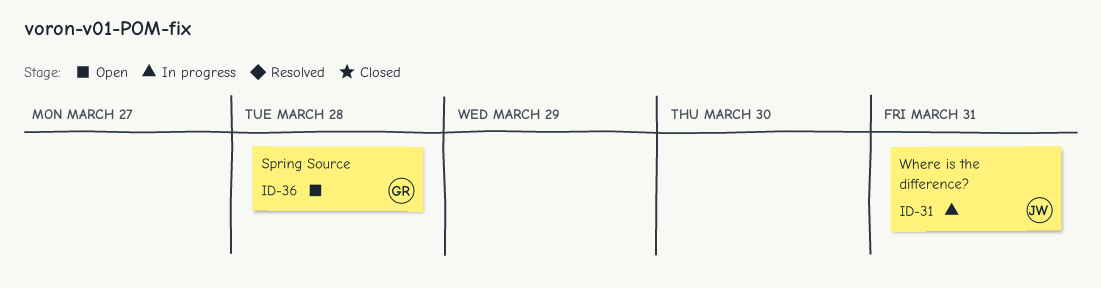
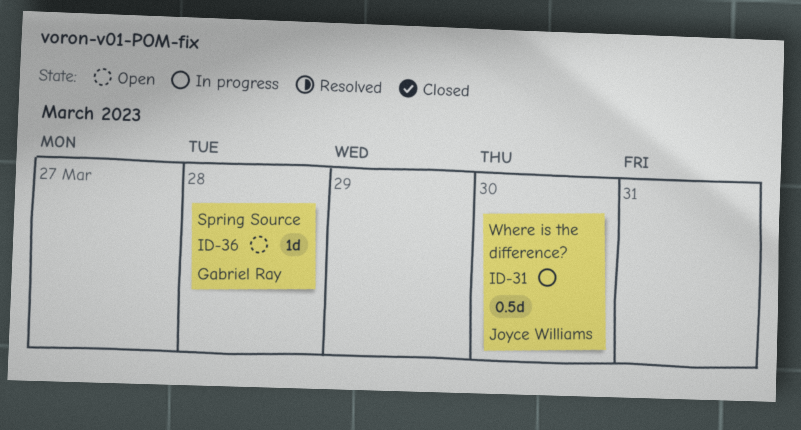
ID-31, due: Mar 31 -> Mar 30

